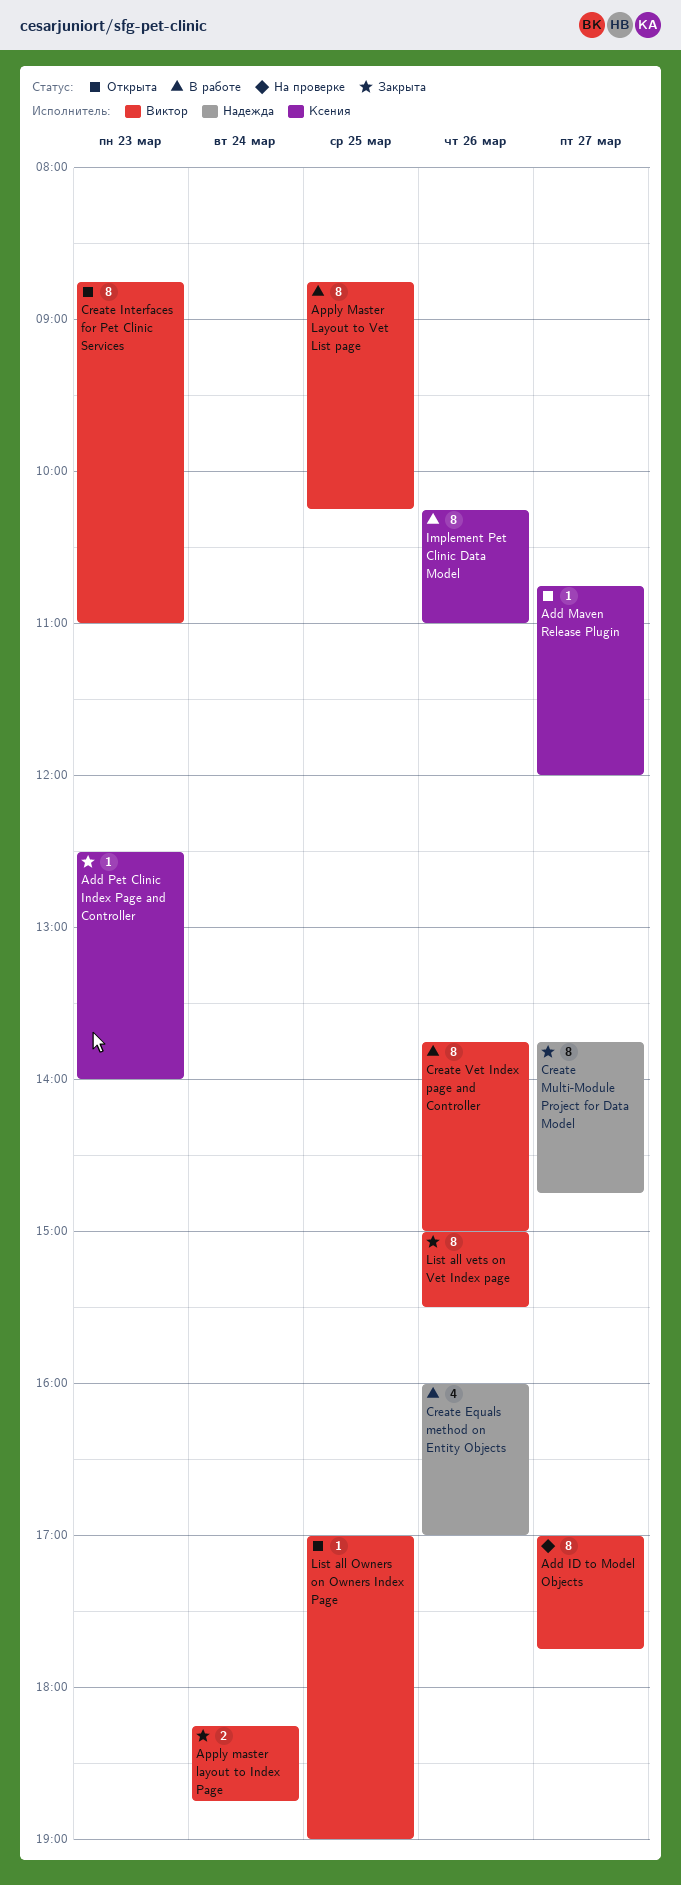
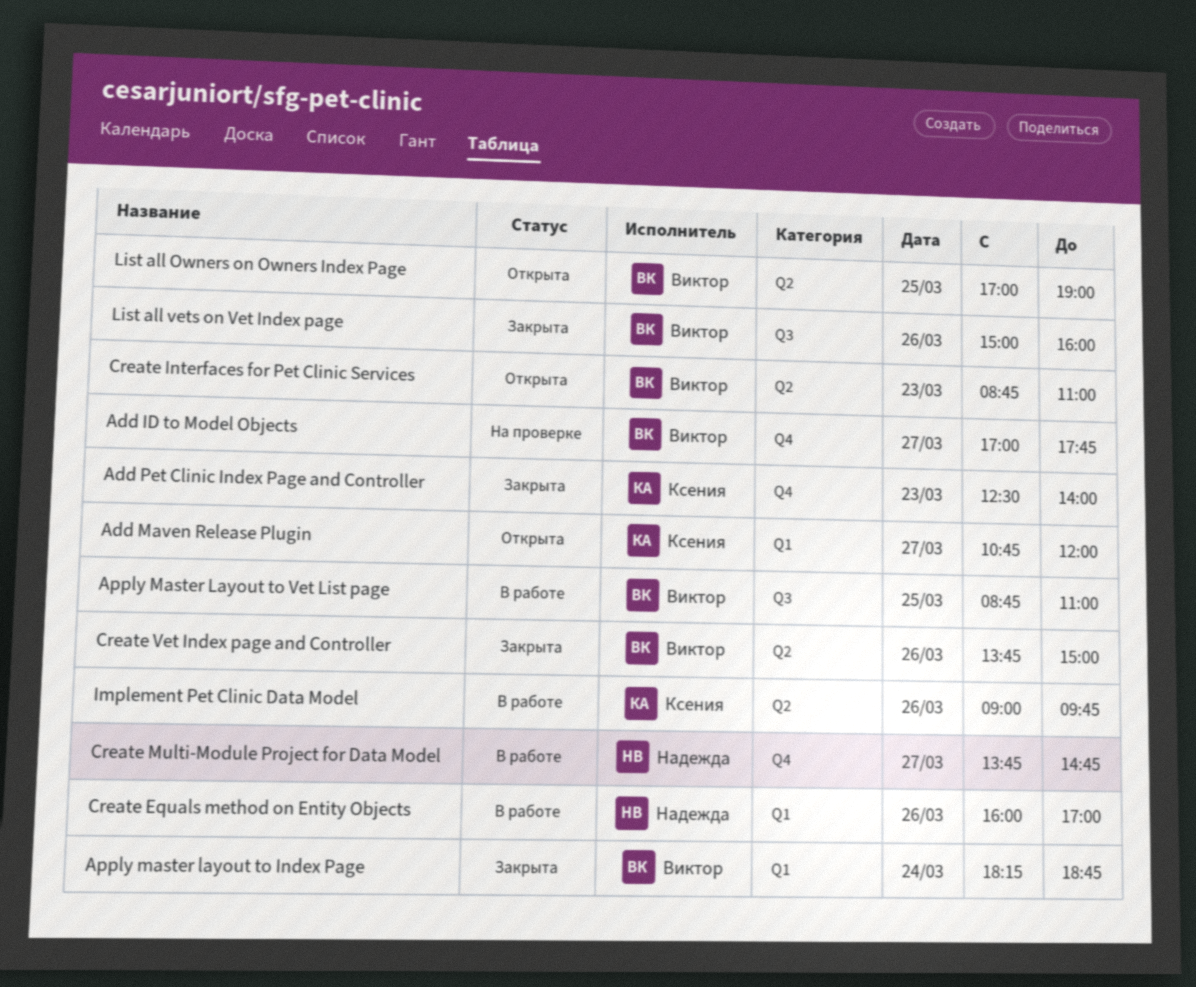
Apply Master Layout to Vet List page, ends: 10:15 -> 11:00
Create Multi-Module Project for Data Model, status: Закрыта -> В работе
Create Vet Index page and Controller, status: В работе -> Закрыта
Implement Pet Clinic Data Model, begins: 10:15 -> 09:00
Implement Pet Clinic Data Model, ends: 11:00 -> 09:45
List all vets on Vet Index page, ends: 15:30 -> 16:00

